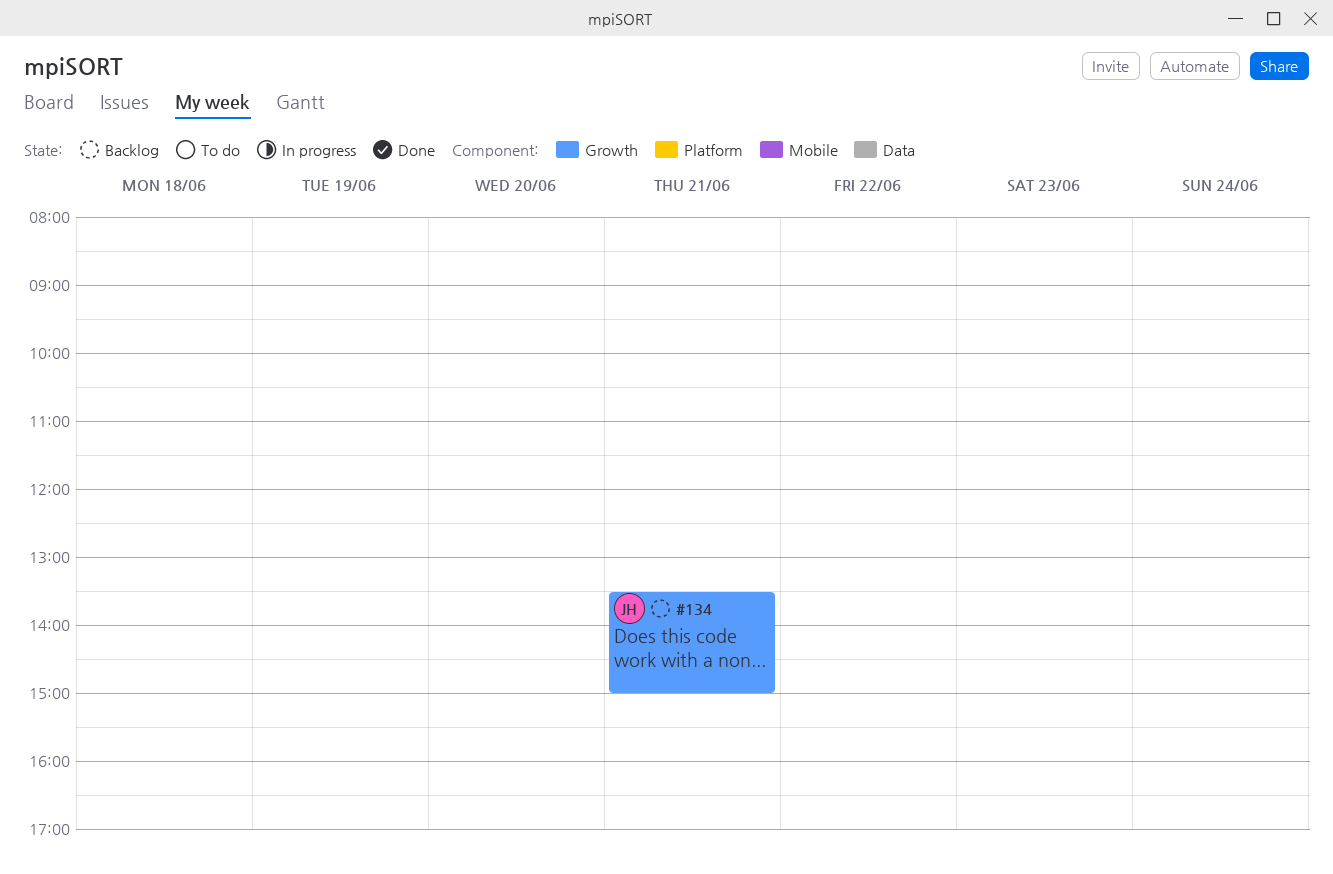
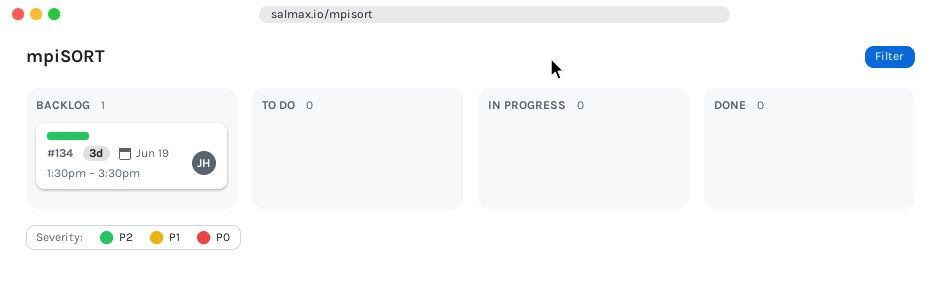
#134, day: Jun 21 -> Jun 19
#134, ends: 15:00 -> 15:30

